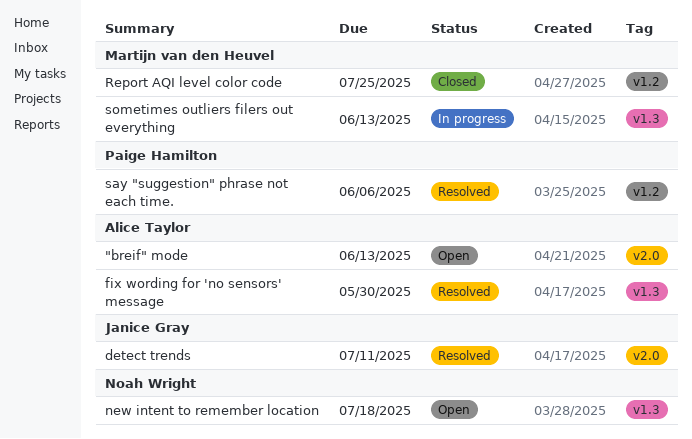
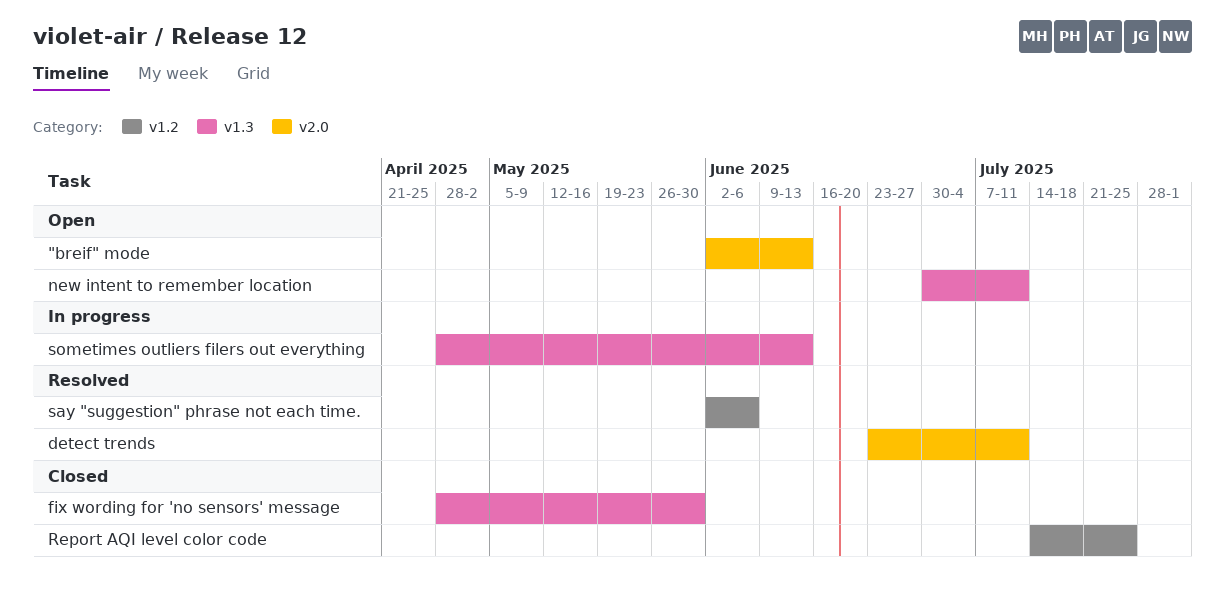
fix wording for 'no sensors' message, status: Resolved -> Closed
new intent to remember location, due: Jul 18 -> Jul 11

